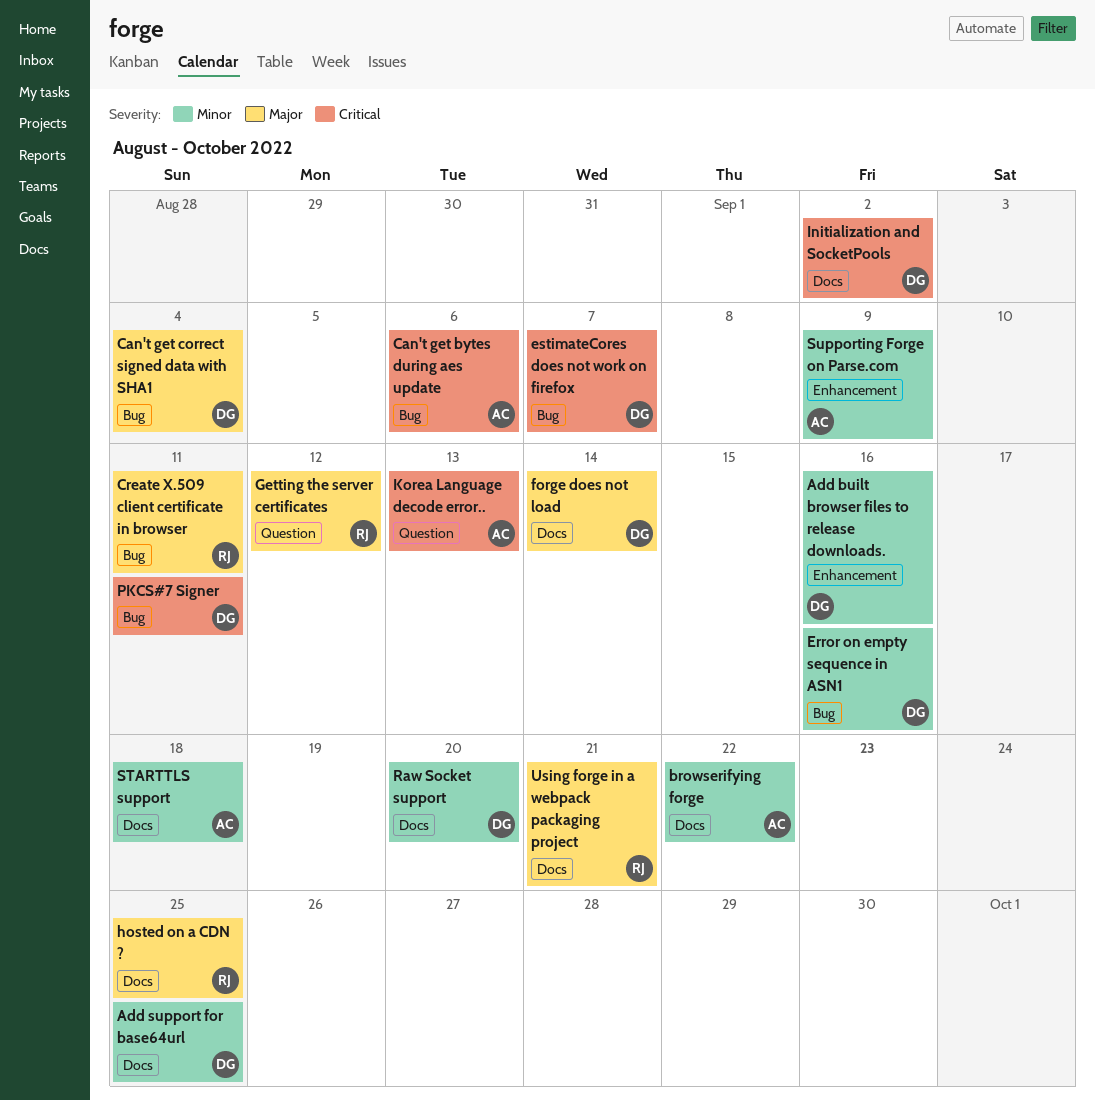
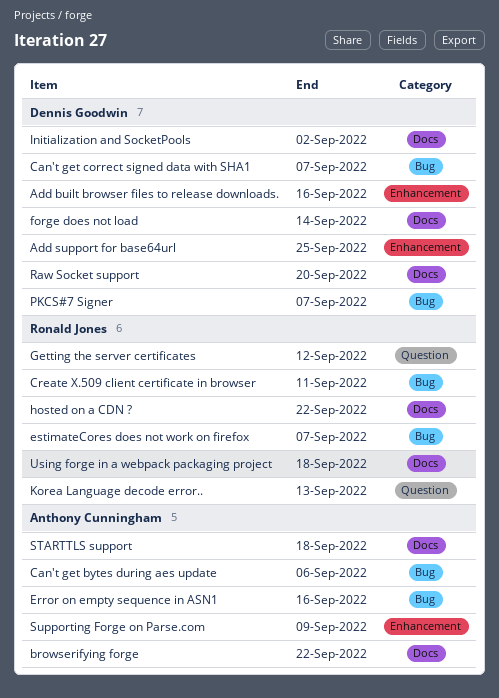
Add support for base64url, label: Docs -> Enhancement
Can't get correct signed data with SHA1, due: Sep 4 -> Sep 7
Error on empty sequence in ASN1, owner: Dennis Goodwin -> Anthony Cunningham
estimateCores does not work on firefox, owner: Dennis Goodwin -> Ronald Jones
hosted on a CDN ?, due: Sep 25 -> Sep 22
Korea Language decode error.., owner: Anthony Cunningham -> Ronald Jones
PKCS#7 Signer, due: Sep 11 -> Sep 7
Using forge in a webpack packaging project, due: Sep 21 -> Sep 18

